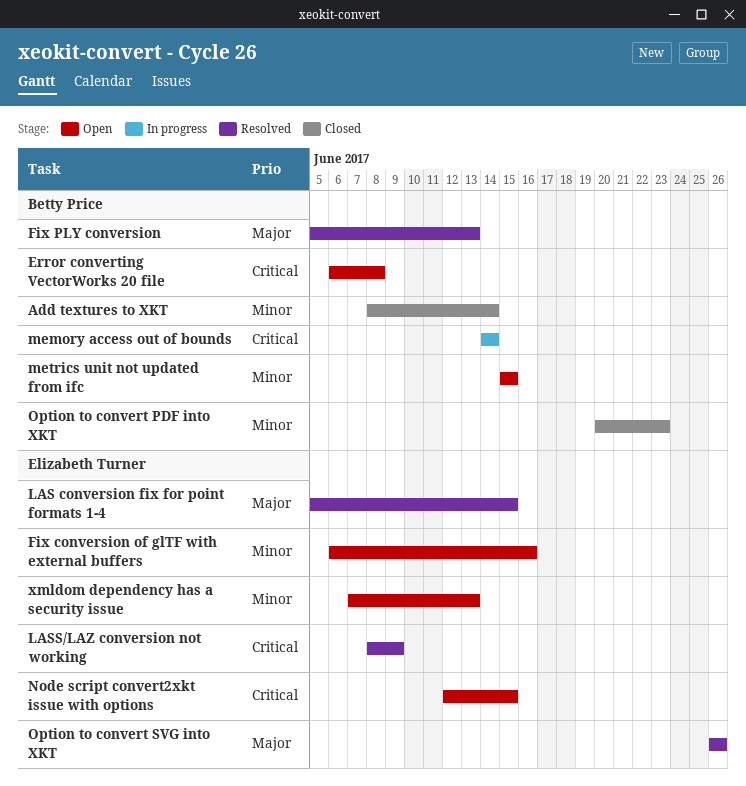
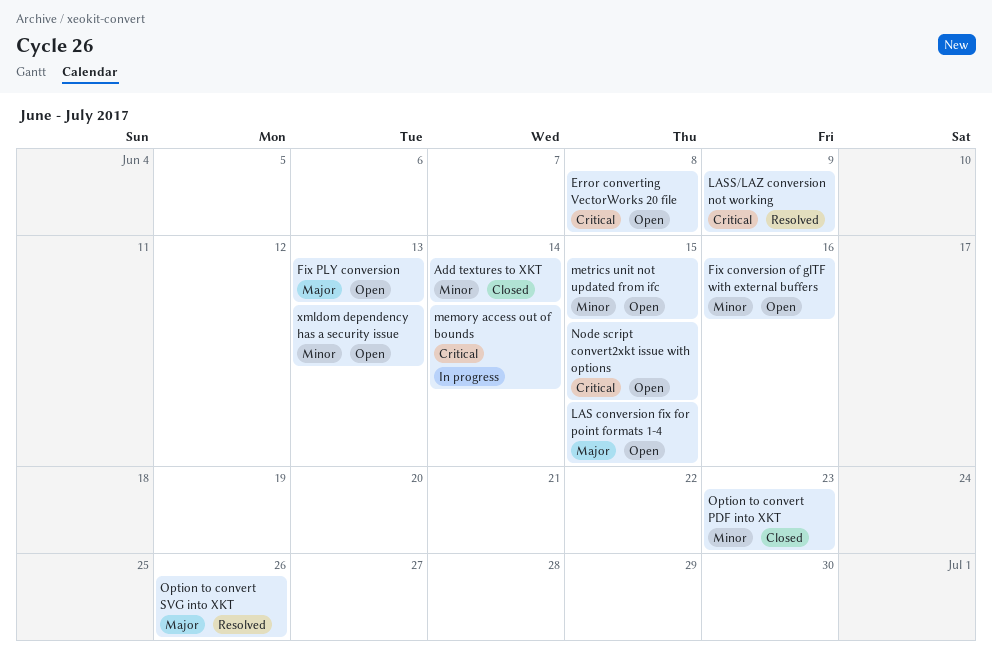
Fix PLY conversion, status: Resolved -> Open
LAS conversion fix for point formats 1-4, status: Resolved -> Open

